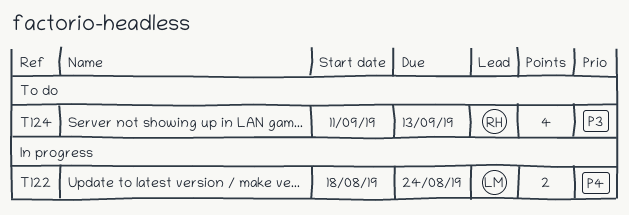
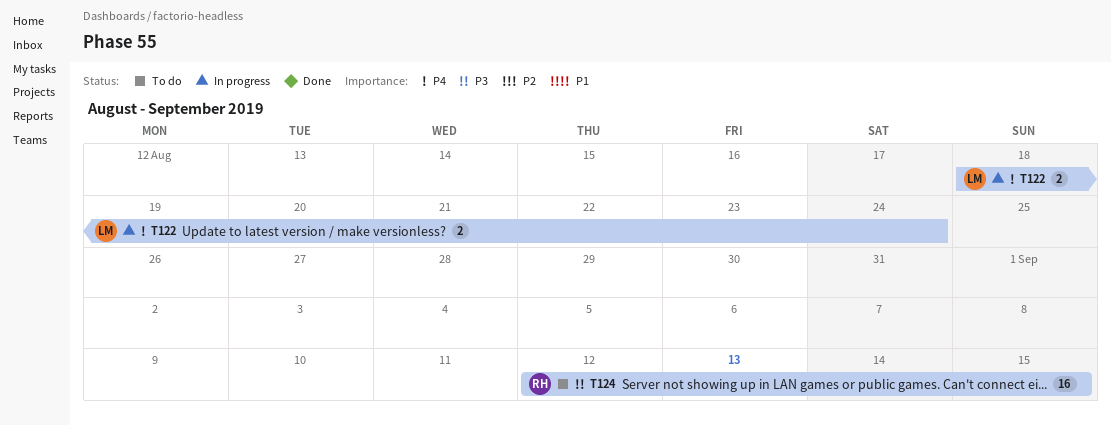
T124, estimate: 4 -> 16
T124, start: Sep 11 -> Sep 12
T124, due: Sep 13 -> Sep 15

